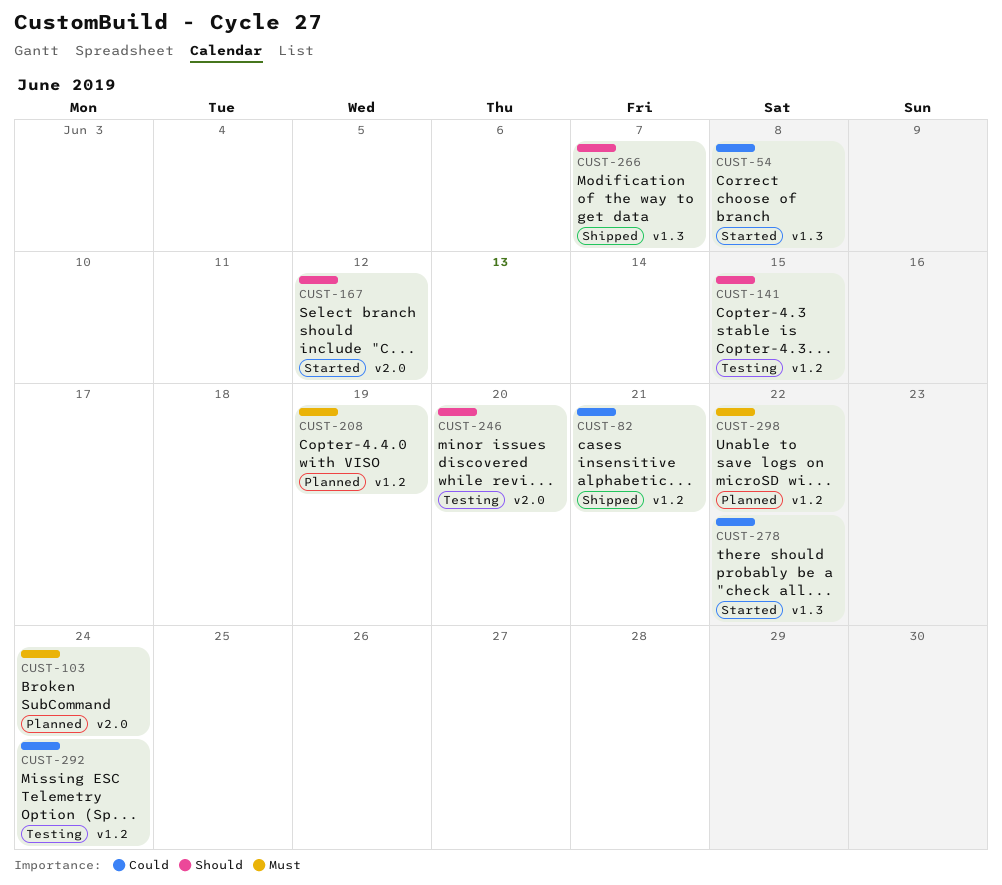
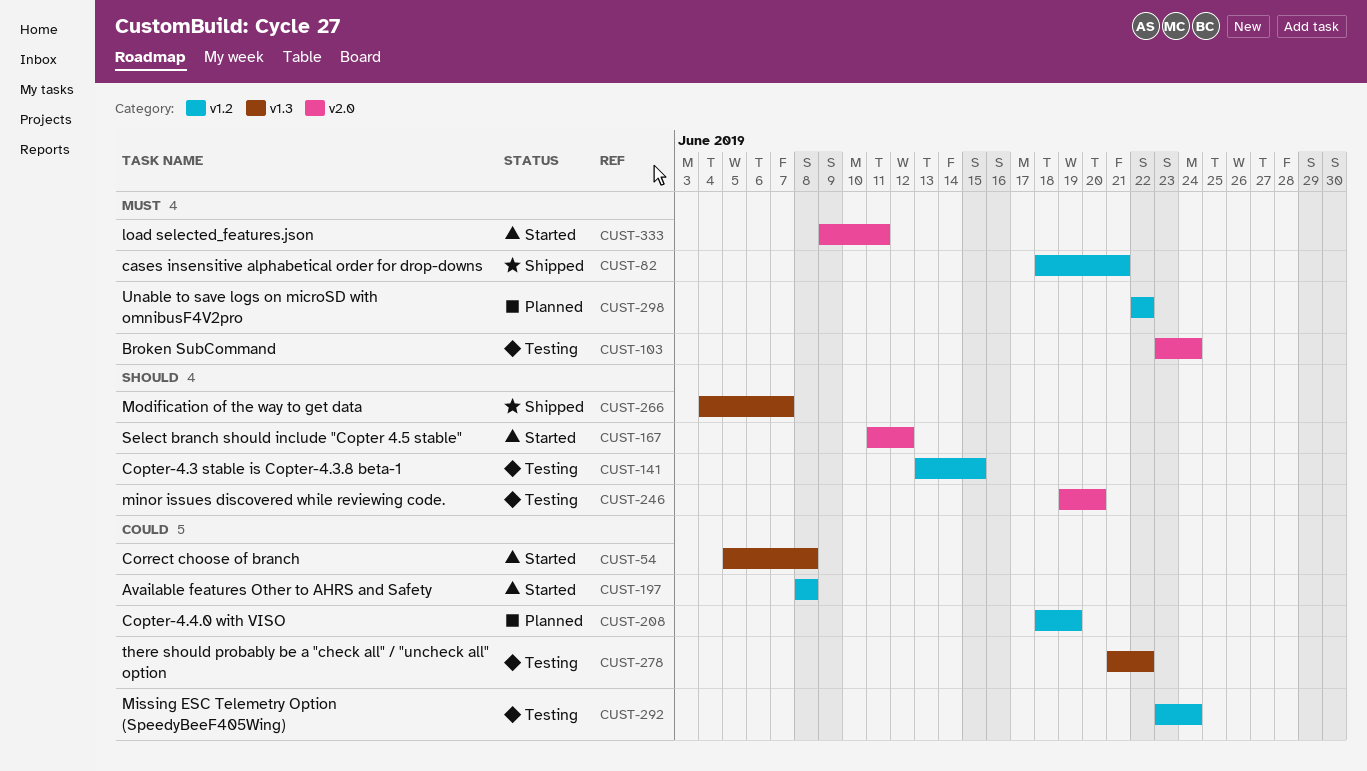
CUST-82, priority: Could -> Must
CUST-103, status: Planned -> Testing
CUST-197: none -> present
CUST-208, priority: Must -> Could
CUST-278, status: Started -> Testing
CUST-333: none -> present

